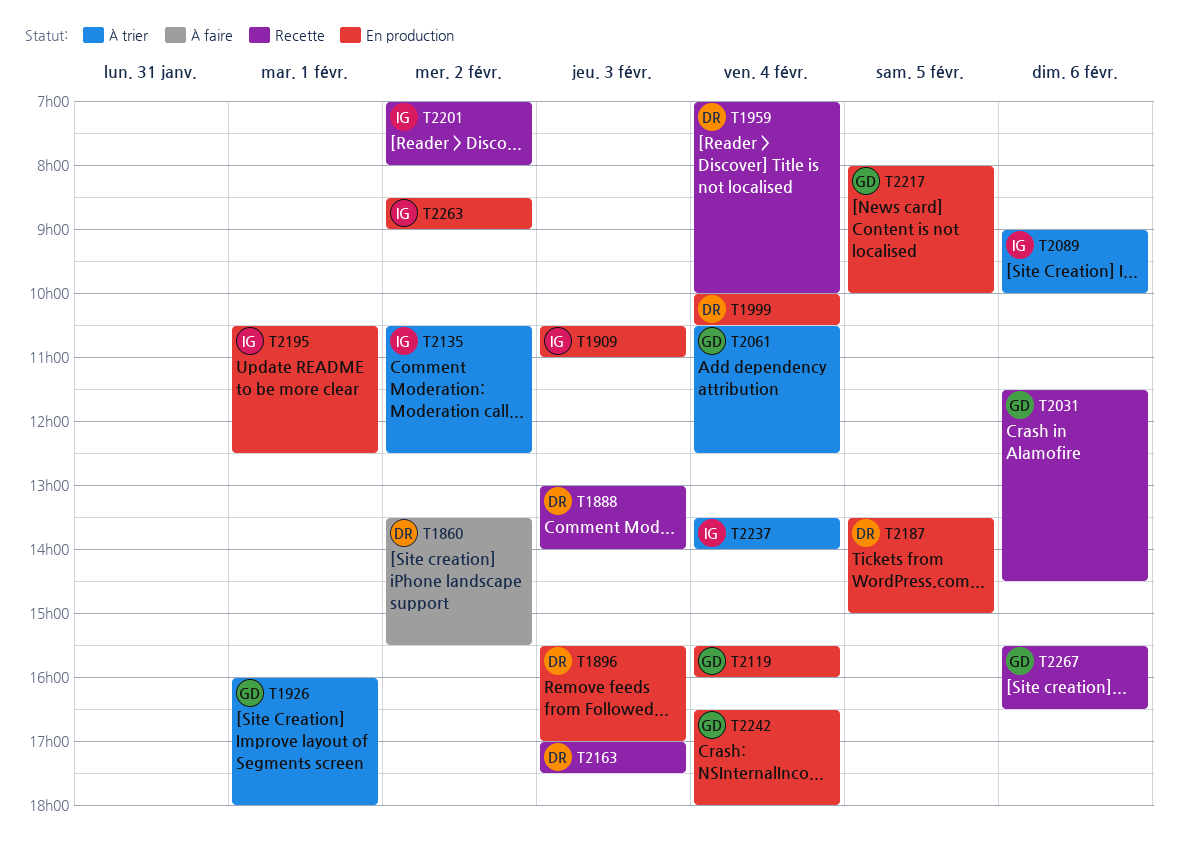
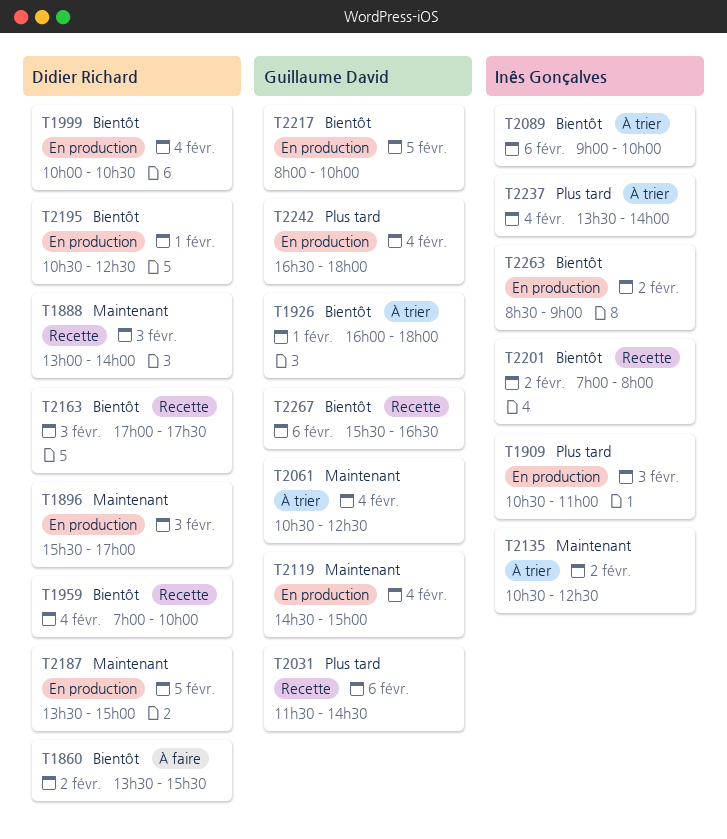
T2119, begins: 15:30 -> 14:30
T2119, ends: 16:00 -> 15:00
T2195, owner: Inês Gonçalves -> Didier Richard

